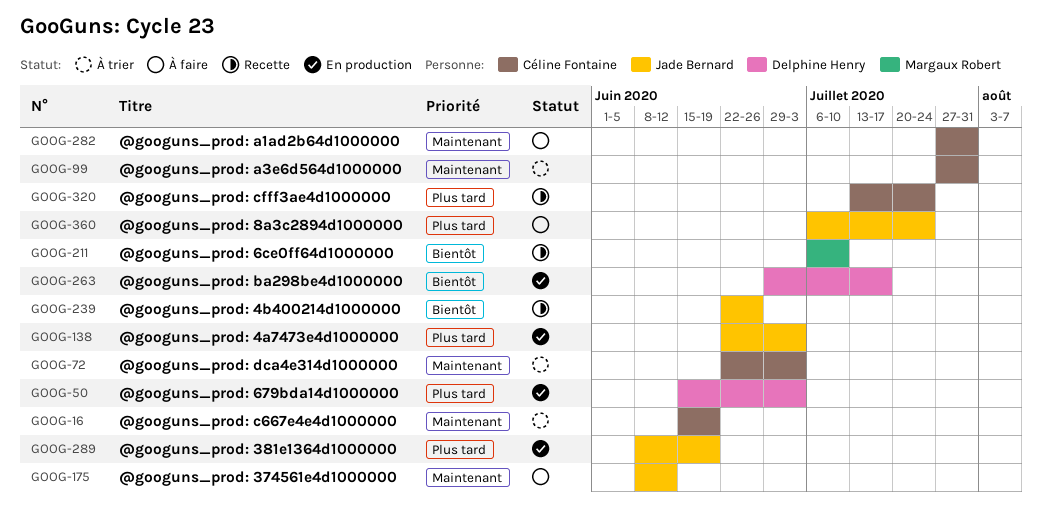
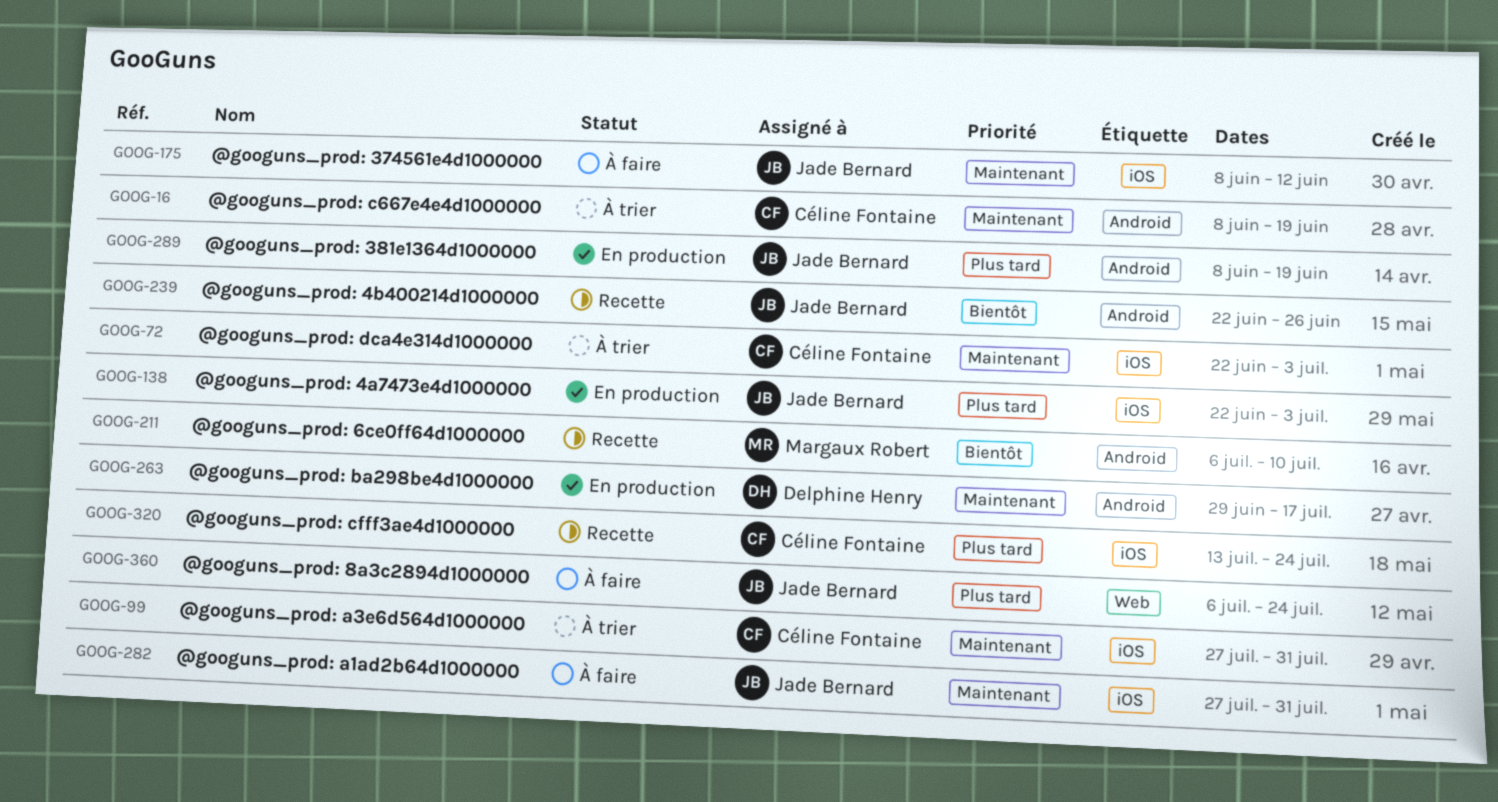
GOOG-16, start: Jun 15 -> Jun 8
GOOG-50: present -> none
GOOG-263, priority: Bientôt -> Maintenant
GOOG-282, owner: Céline Fontaine -> Jade Bernard

